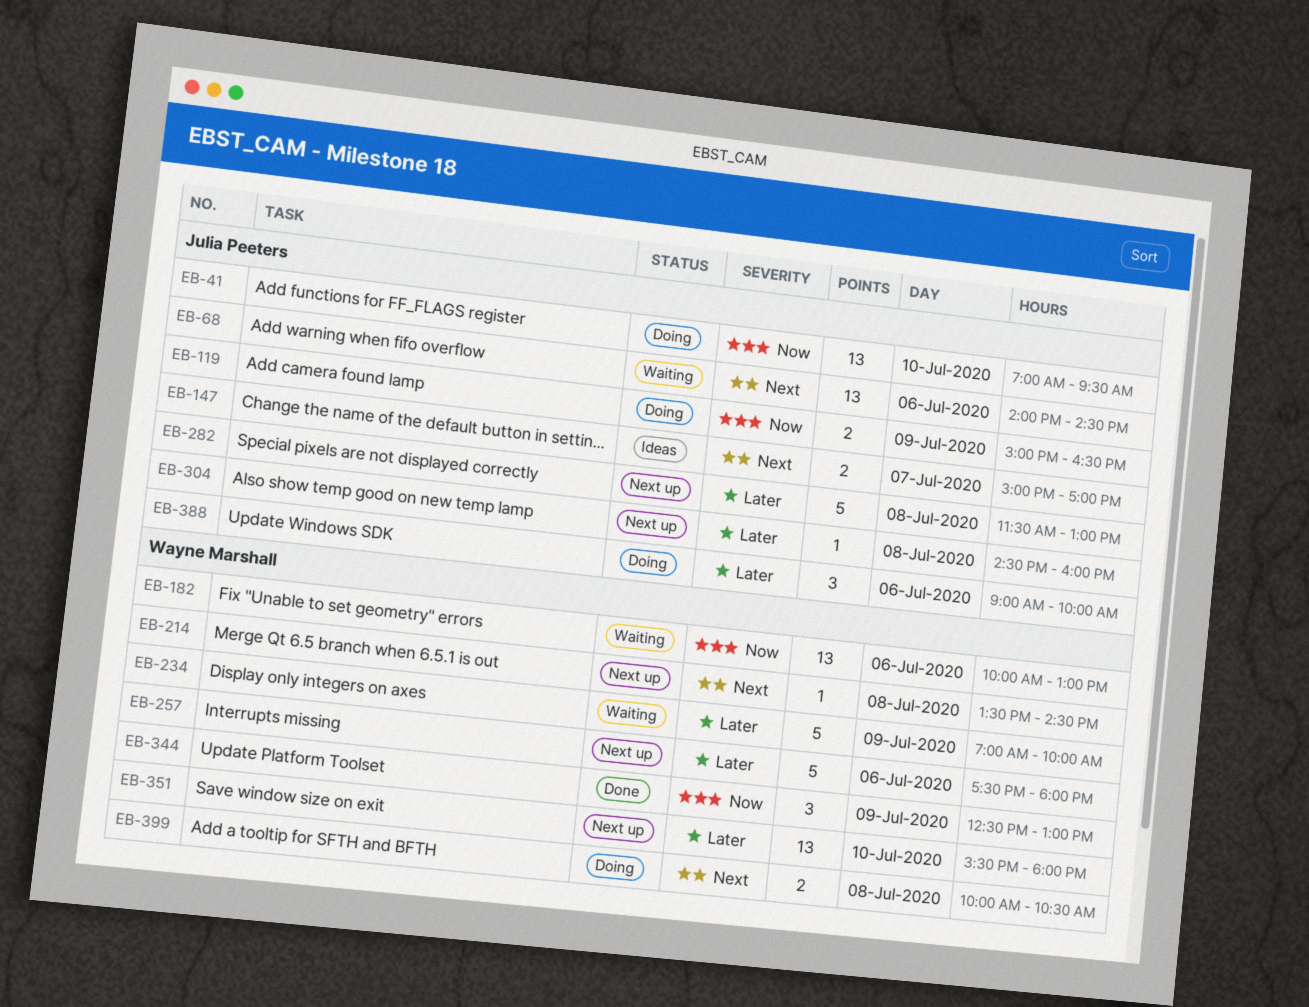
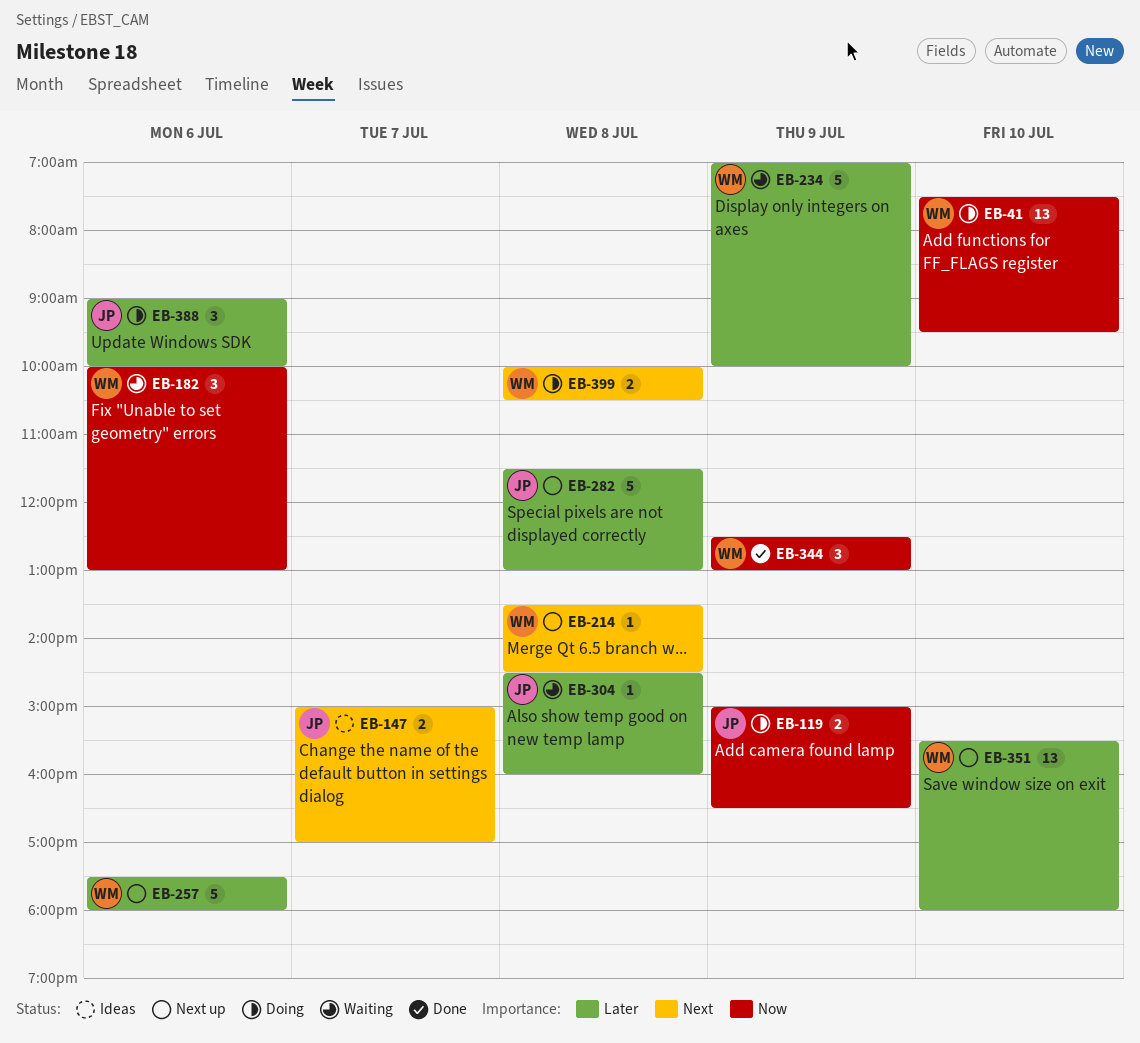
EB-41, owner: Julia Peeters -> Wayne Marshall
EB-41, begins: 07:00 -> 07:30
EB-68: present -> none
EB-182, estimate: 13 -> 3
EB-304, status: Next up -> Waiting

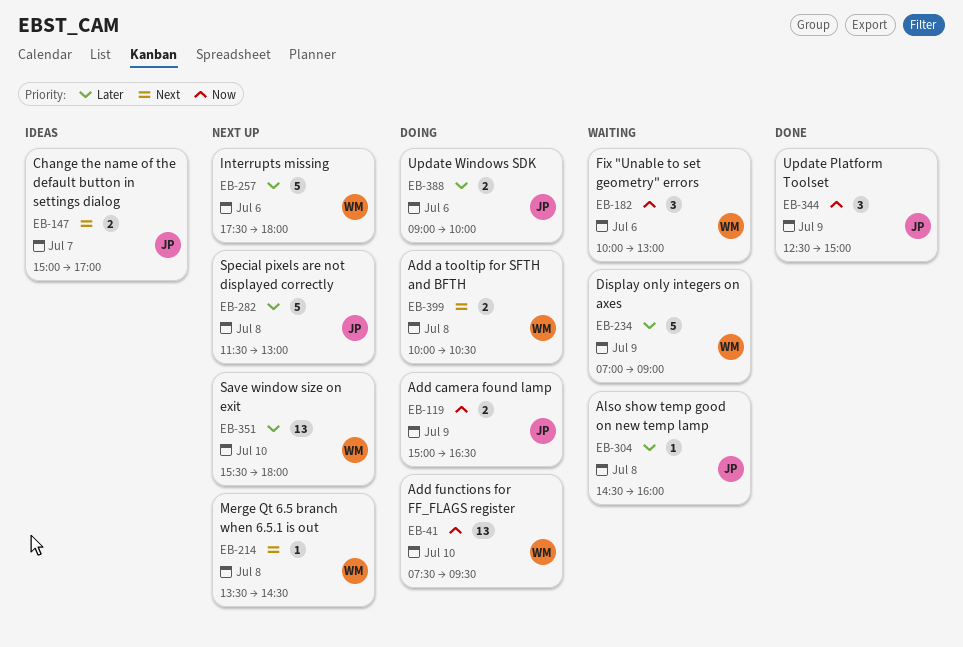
EB-234, ends: 10:00 -> 09:00
EB-344, owner: WM -> JP
EB-344, ends: 13:00 -> 15:00
EB-388, estimate: 3 -> 2

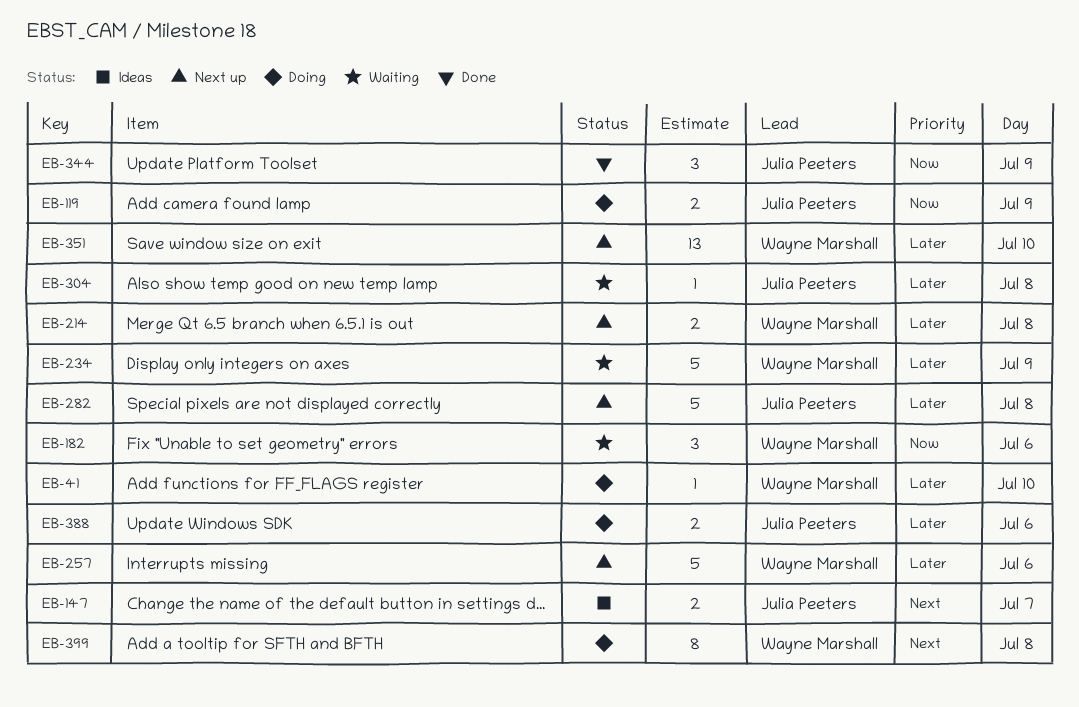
EB-41, priority: Now -> Later
EB-41, estimate: 13 -> 1
EB-214, priority: Next -> Later
EB-214, estimate: 1 -> 2
EB-399, estimate: 2 -> 8

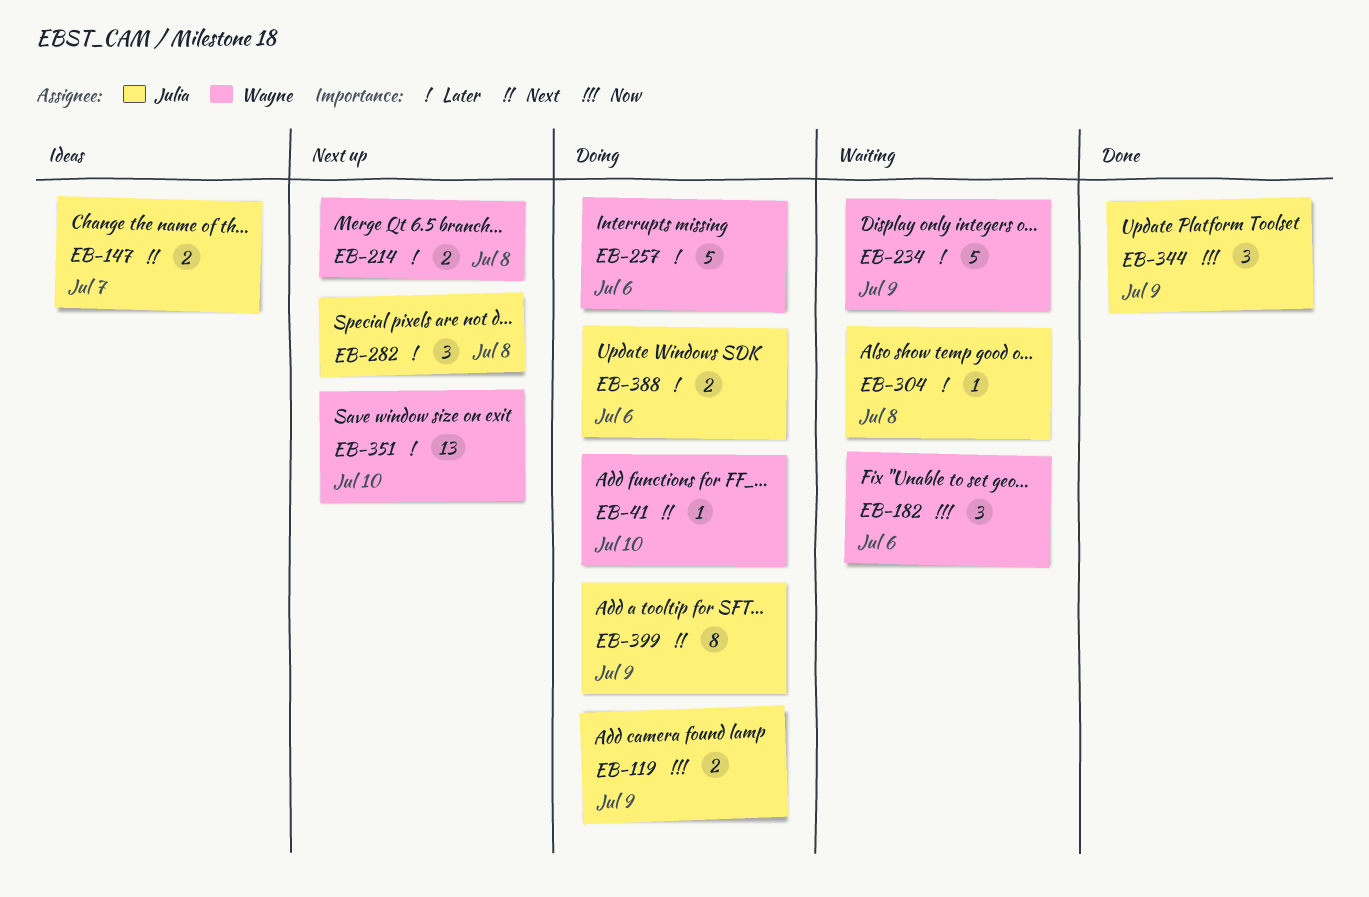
EB-41, priority: Later -> Next
EB-257, status: Next up -> Doing
EB-282, estimate: 5 -> 3
EB-399, owner: Wayne Marshall -> Julia Peeters
EB-399, day: Jul 8 -> Jul 9

